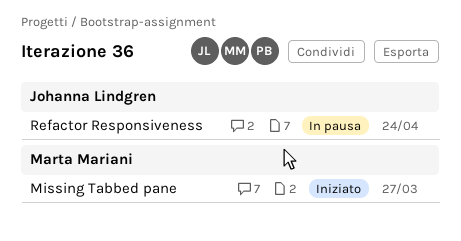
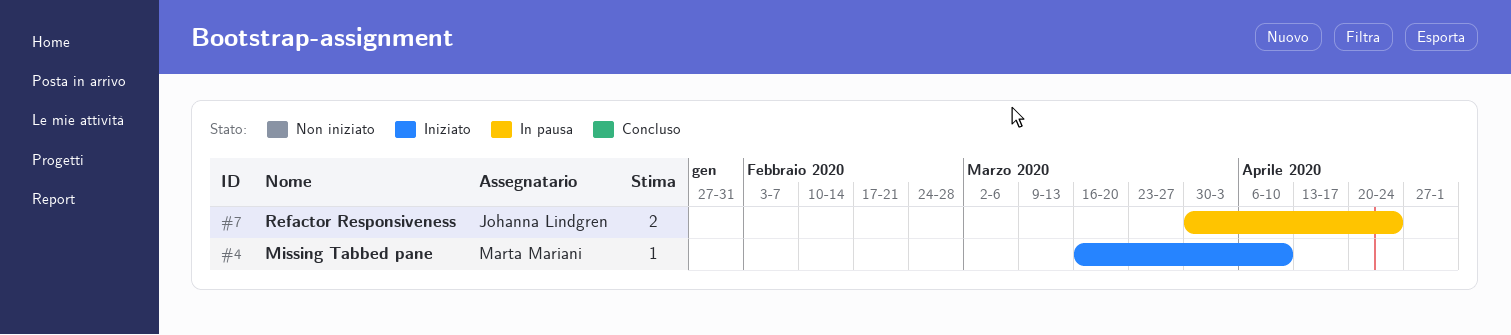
Missing Tabbed pane, due: Mar 27 -> Apr 10

